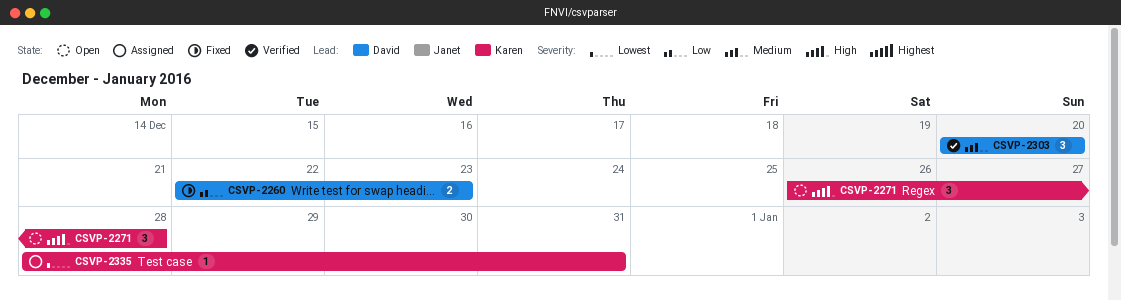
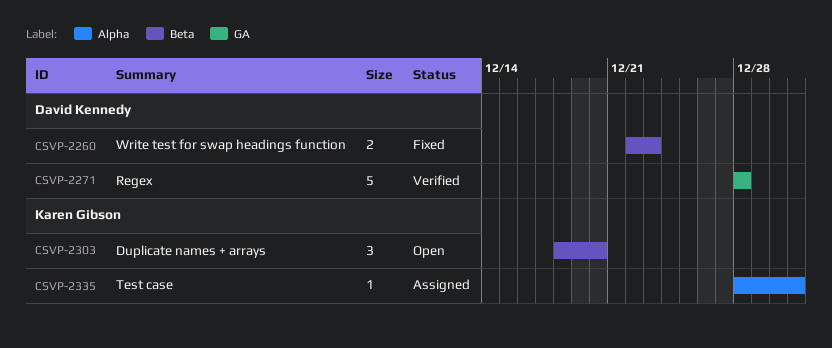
CSVP-2271, status: Open -> Verified
CSVP-2271, owner: Karen Gibson -> David Kennedy
CSVP-2271, estimate: 3 -> 5
CSVP-2271, start: Dec 26 -> Dec 28
CSVP-2303, status: Verified -> Open
CSVP-2303, owner: David Kennedy -> Karen Gibson
CSVP-2303, start: Dec 20 -> Dec 18

